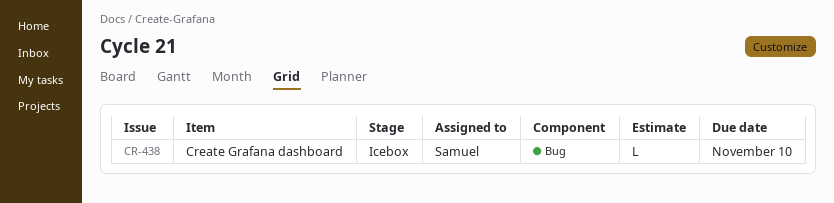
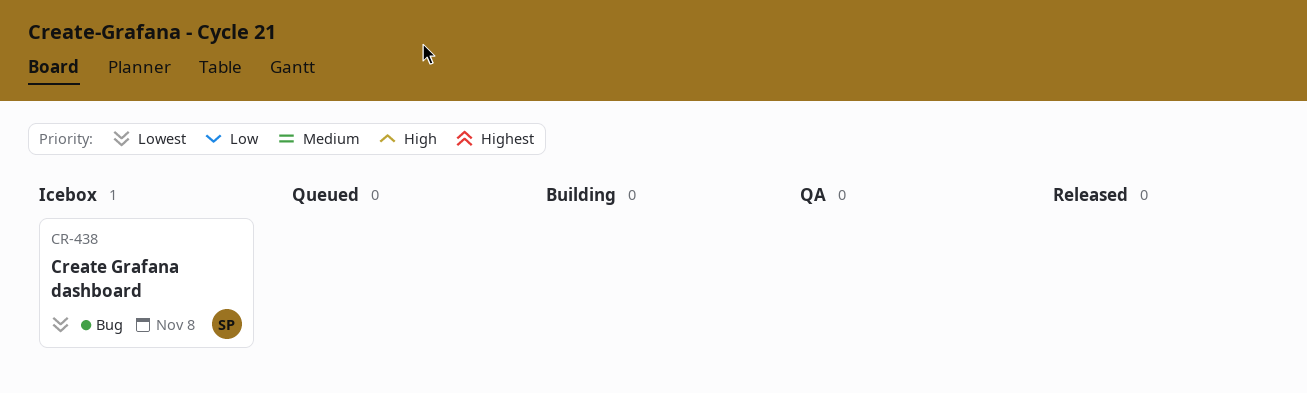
CR-438, due: Nov 10 -> Nov 8

